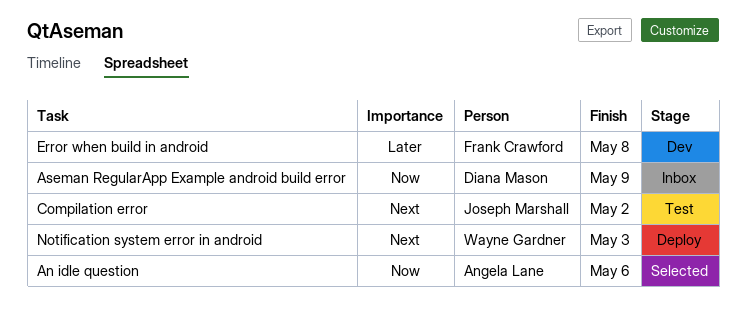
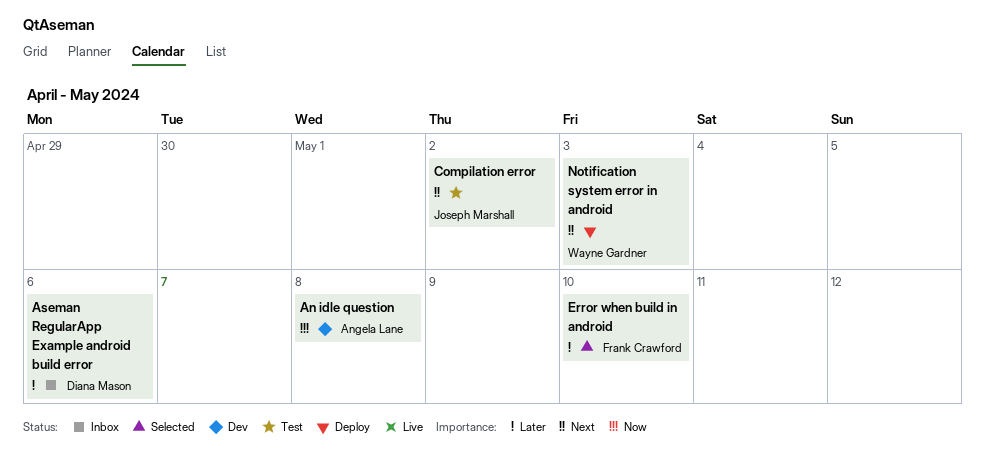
An idle question, status: Selected -> Dev
An idle question, due: May 6 -> May 8
Aseman RegularApp Example android build error, priority: Now -> Later
Aseman RegularApp Example android build error, due: May 9 -> May 6
Error when build in android, status: Dev -> Selected
Error when build in android, due: May 8 -> May 10

